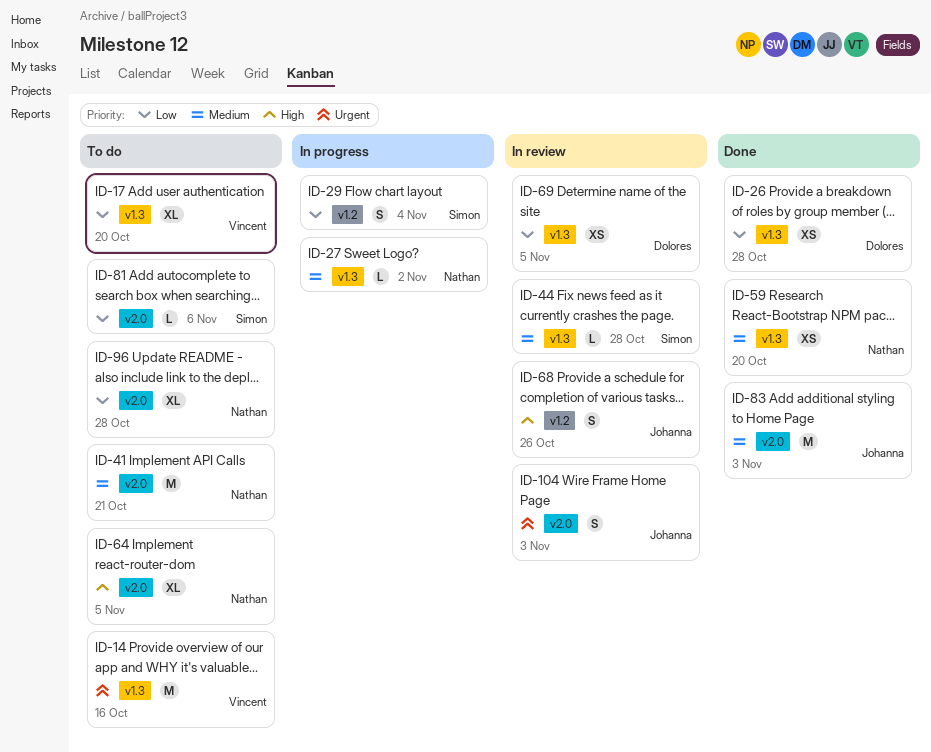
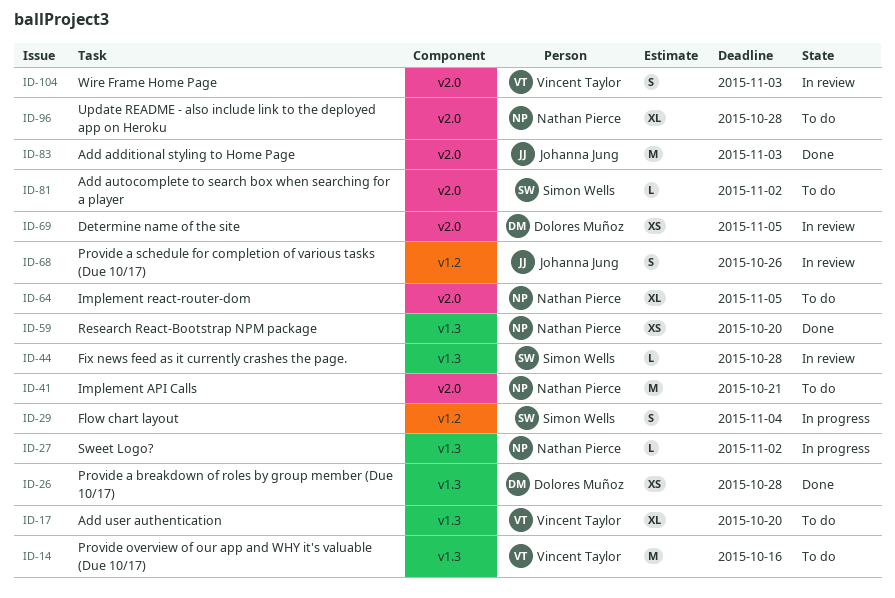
ID-69, label: v1.3 -> v2.0
ID-81, due: Nov 6 -> Nov 2
ID-104, owner: Johanna Jung -> Vincent Taylor

